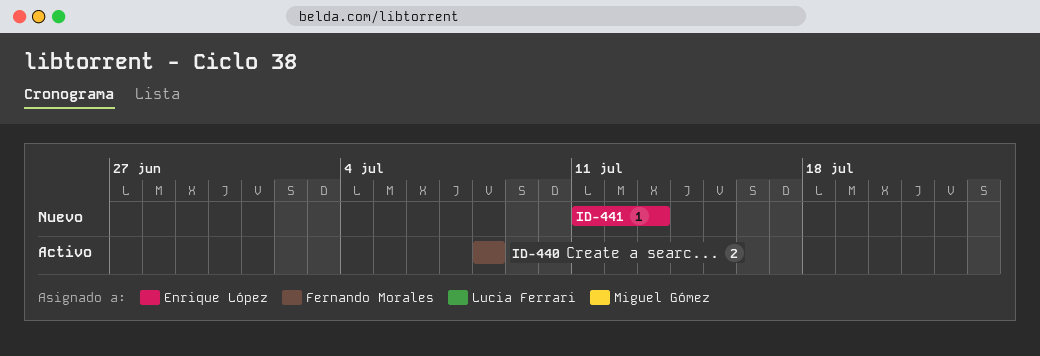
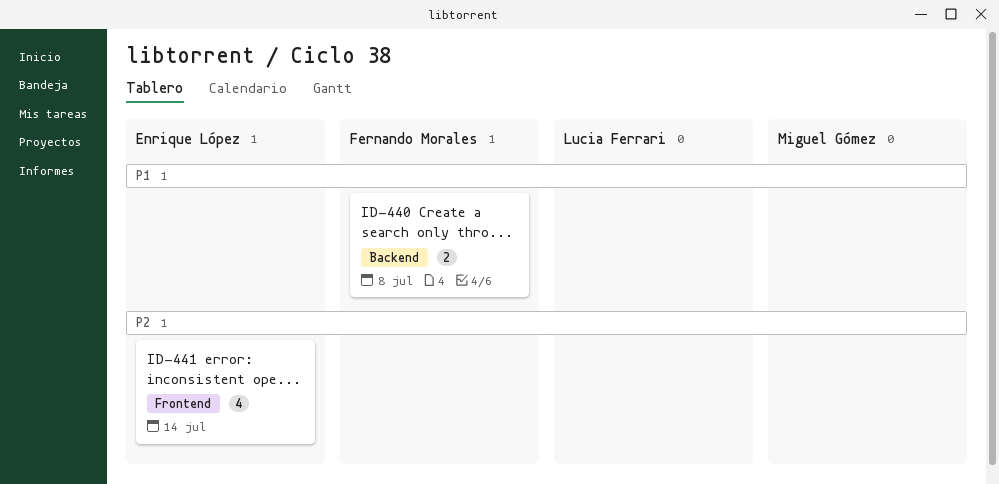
ID-441, estimate: 1 -> 4
ID-441, due: Jul 13 -> Jul 14

